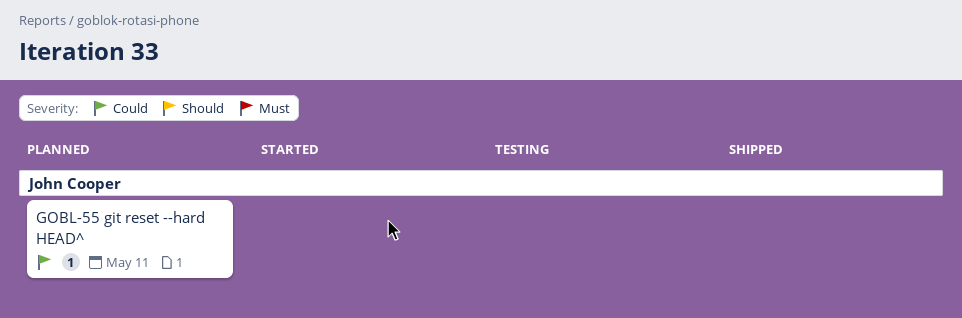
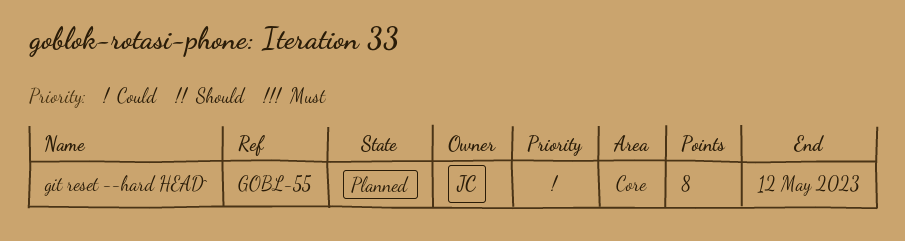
GOBL-55, estimate: 1 -> 8
GOBL-55, due: May 11 -> May 12

